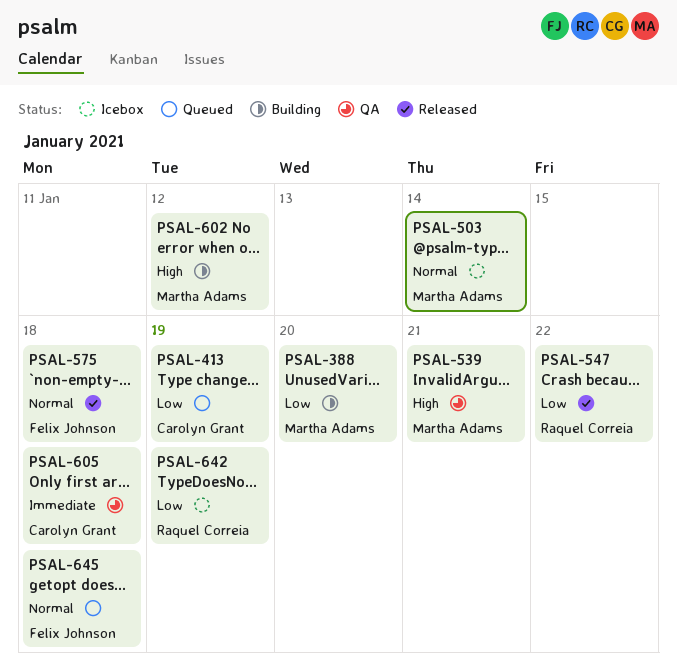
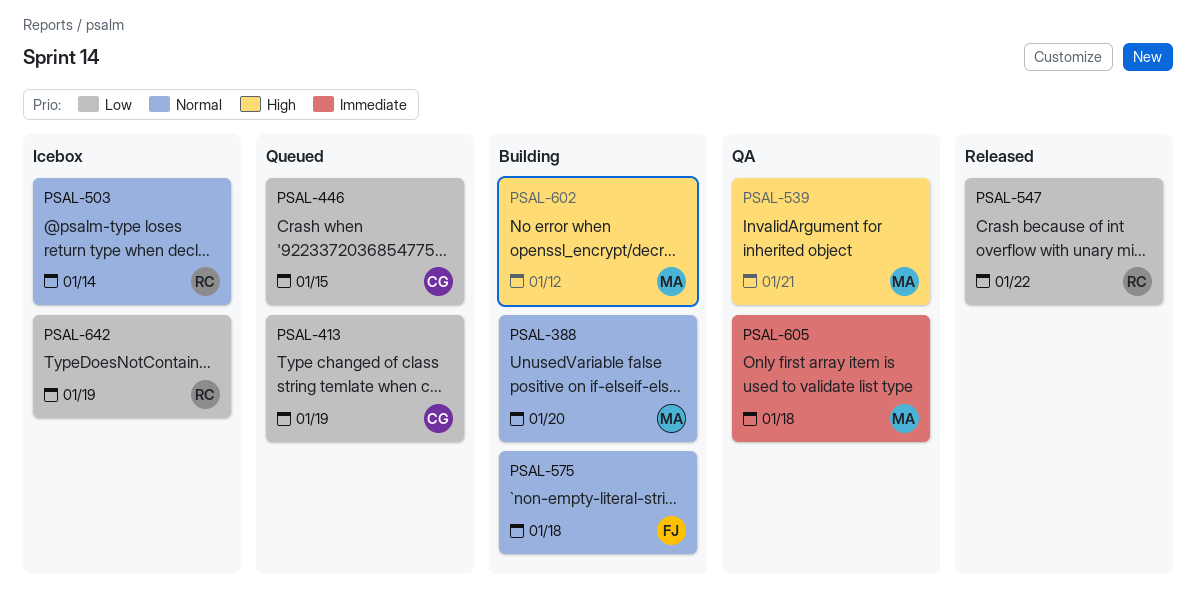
PSAL-388, priority: Low -> Normal
PSAL-446: none -> present
PSAL-503, owner: Martha Adams -> Raquel Correia
PSAL-575, status: Released -> Building
PSAL-605, owner: Carolyn Grant -> Martha Adams
PSAL-645: present -> none

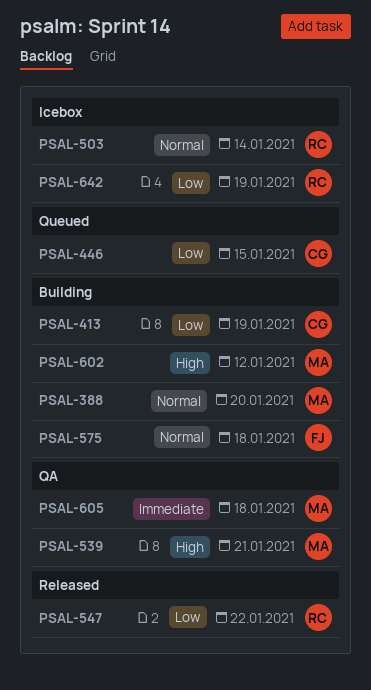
PSAL-413, status: Queued -> Building

